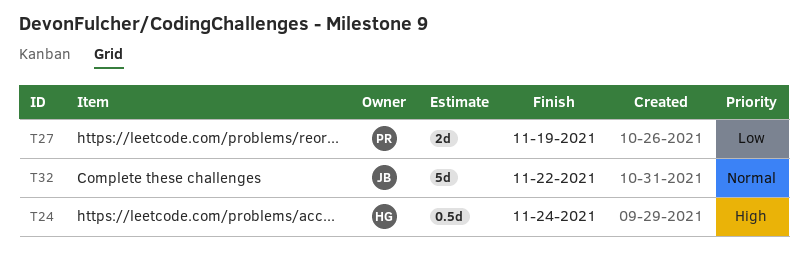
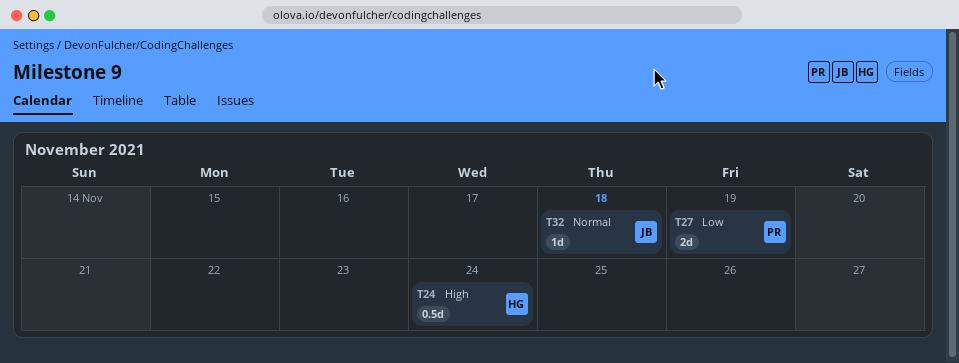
T32, estimate: 5d -> 1d
T32, due: Nov 22 -> Nov 18

